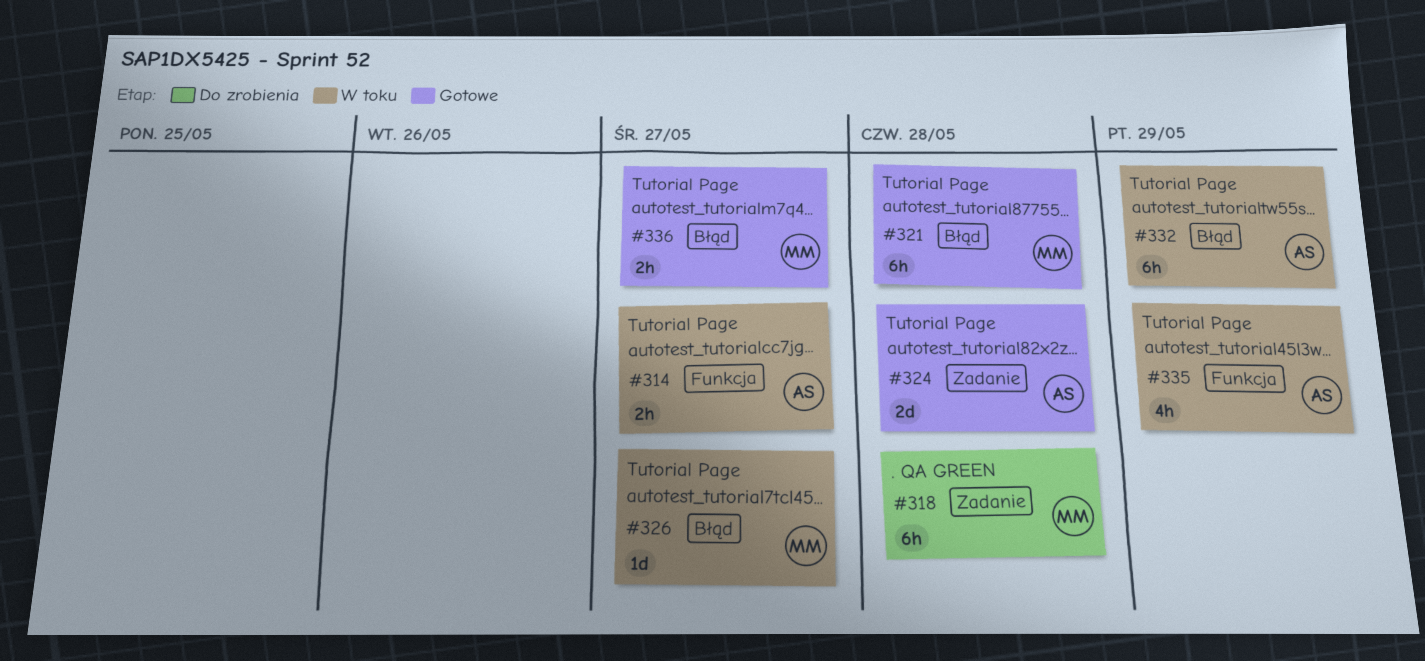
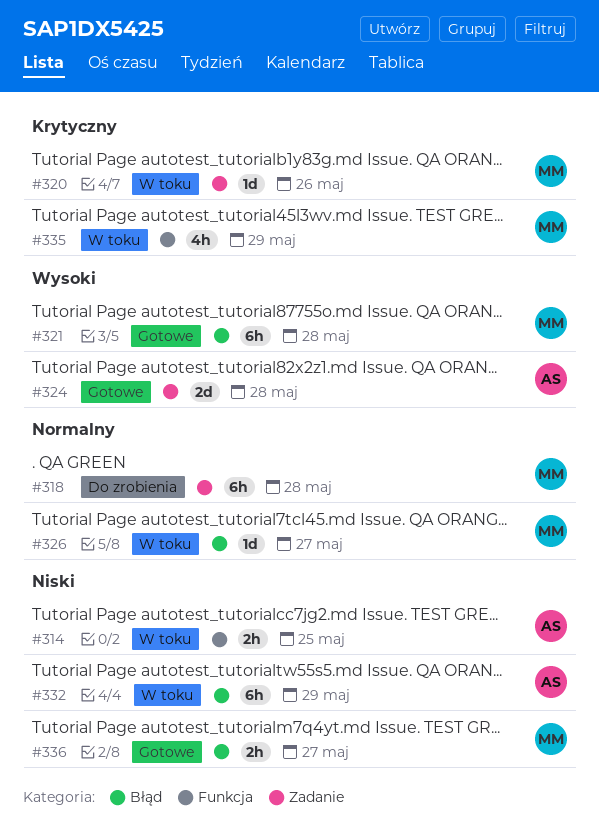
#314, due: May 27 -> May 25
#320: none -> present
#335, owner: AS -> MM

